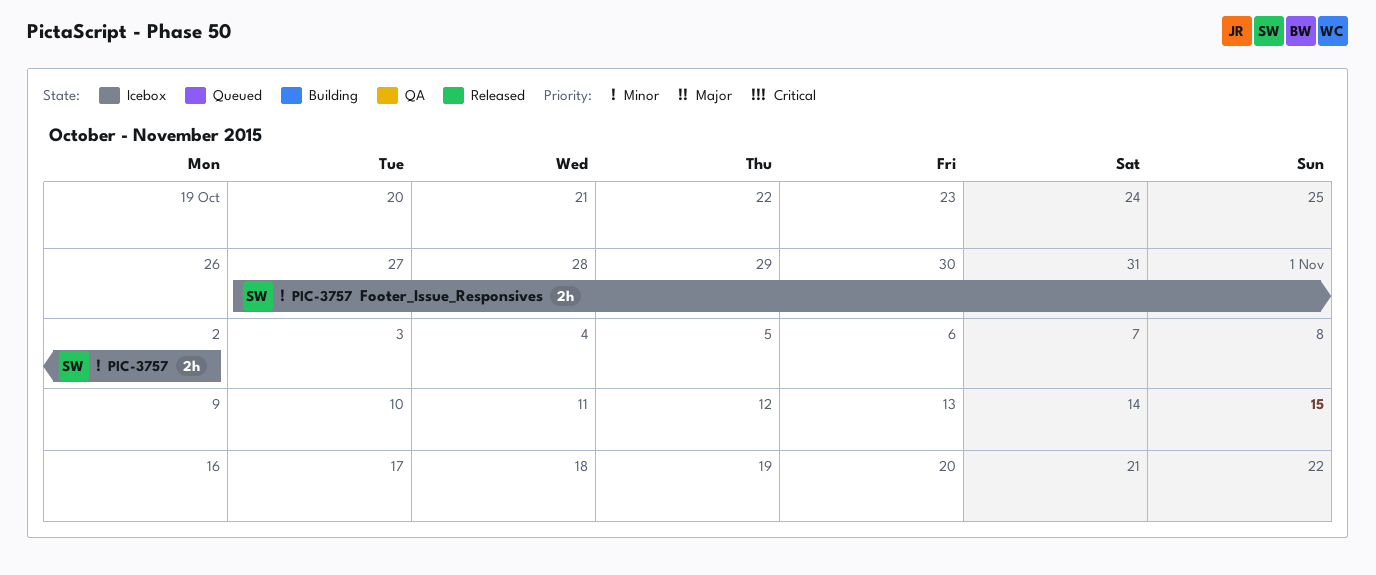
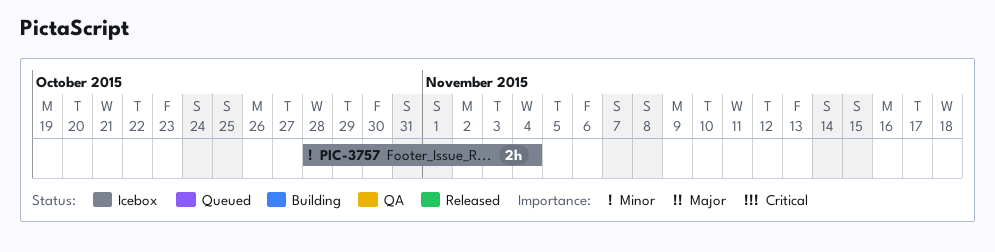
PIC-3757, start: Oct 27 -> Oct 28
PIC-3757, due: Nov 2 -> Nov 4

